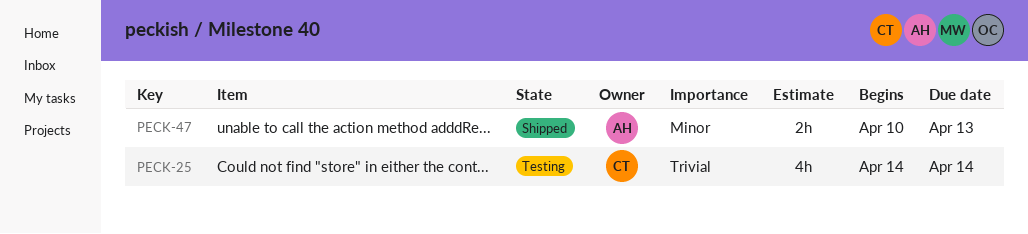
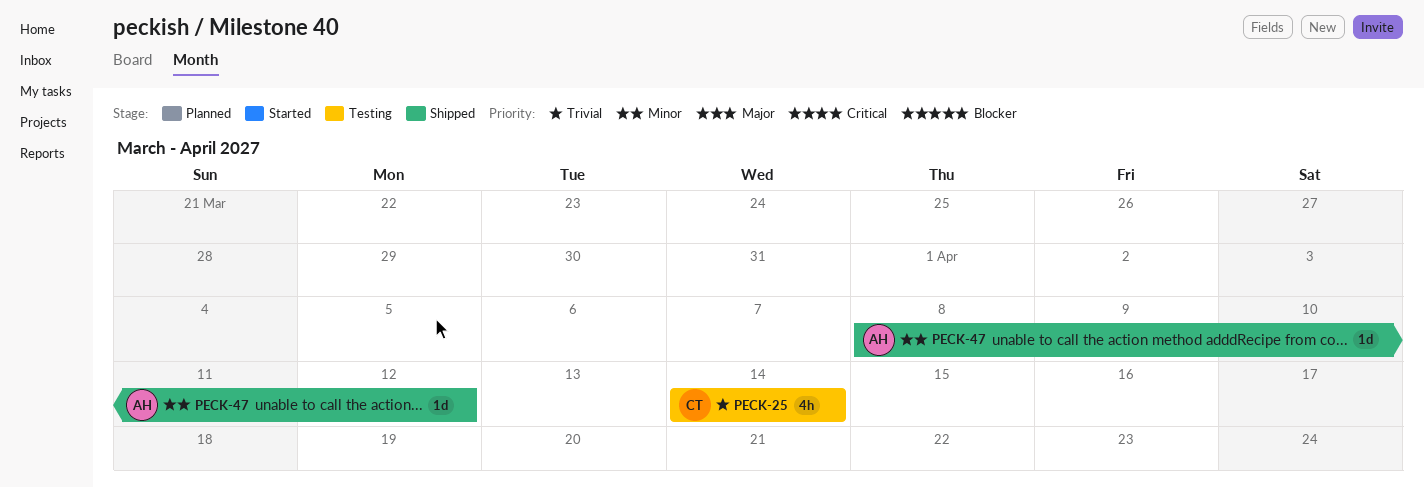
PECK-47, estimate: 2h -> 1d
PECK-47, start: Apr 10 -> Apr 8
PECK-47, due: Apr 13 -> Apr 12

